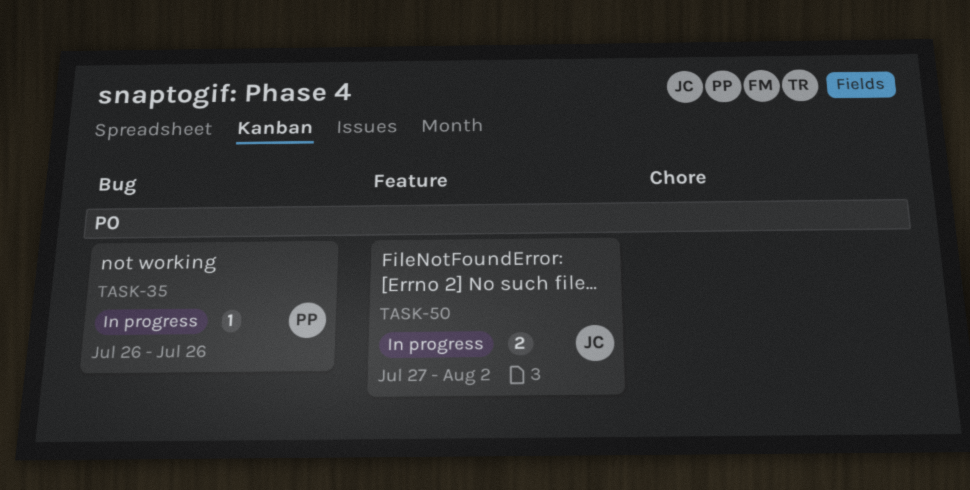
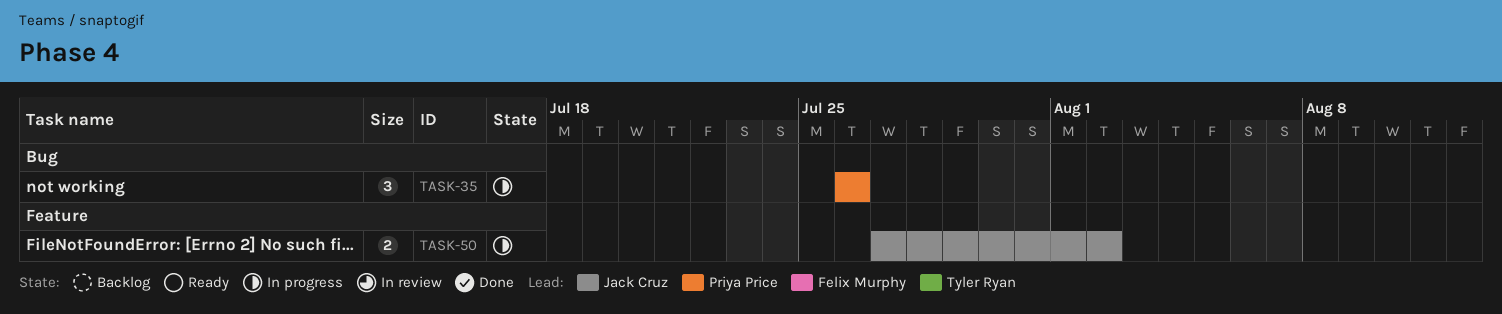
TASK-35, estimate: 1 -> 3

